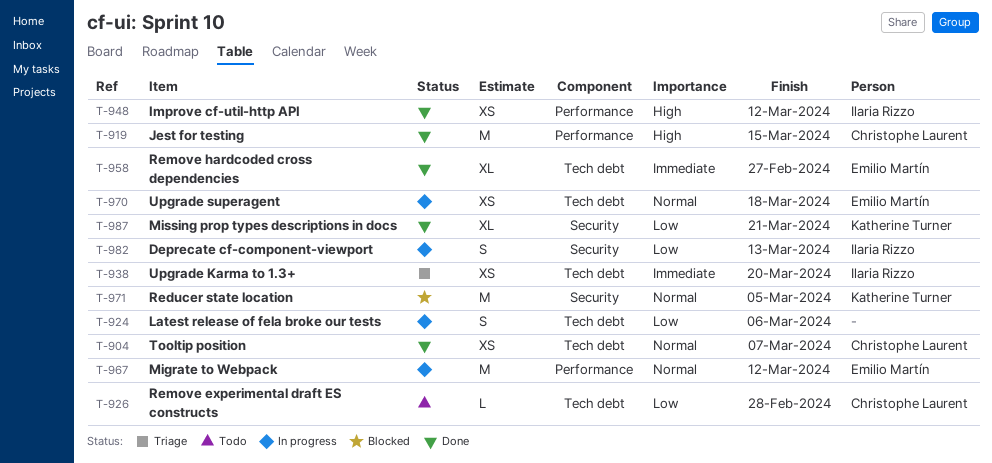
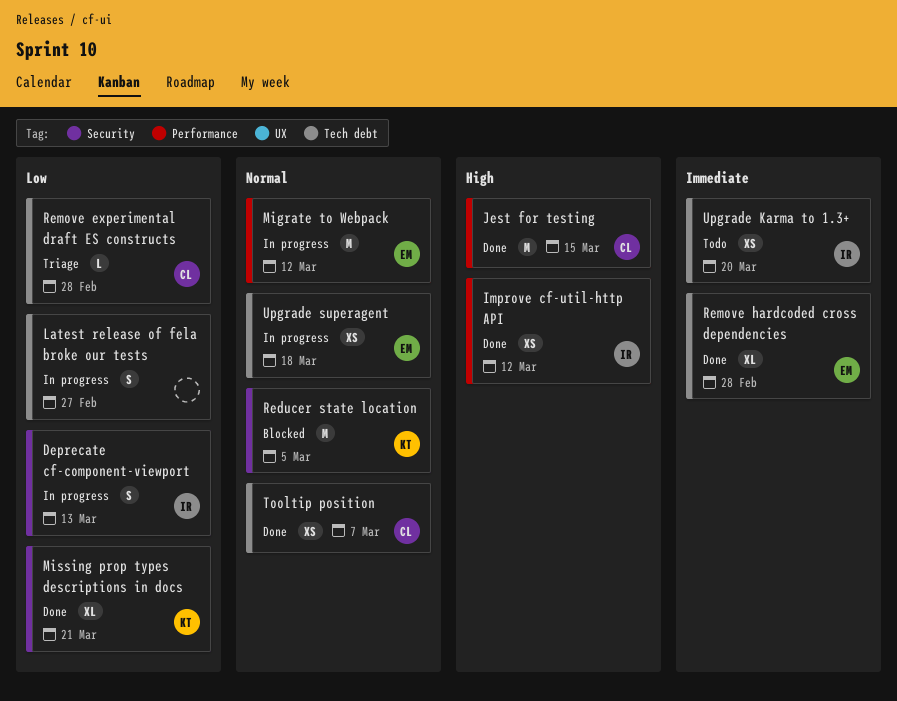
Latest release of fela broke our tests, due: Mar 6 -> Feb 27
Remove experimental draft ES constructs, status: Todo -> Triage
Remove hardcoded cross dependencies, due: Feb 27 -> Feb 28
Upgrade Karma to 1.3+, status: Triage -> Todo

